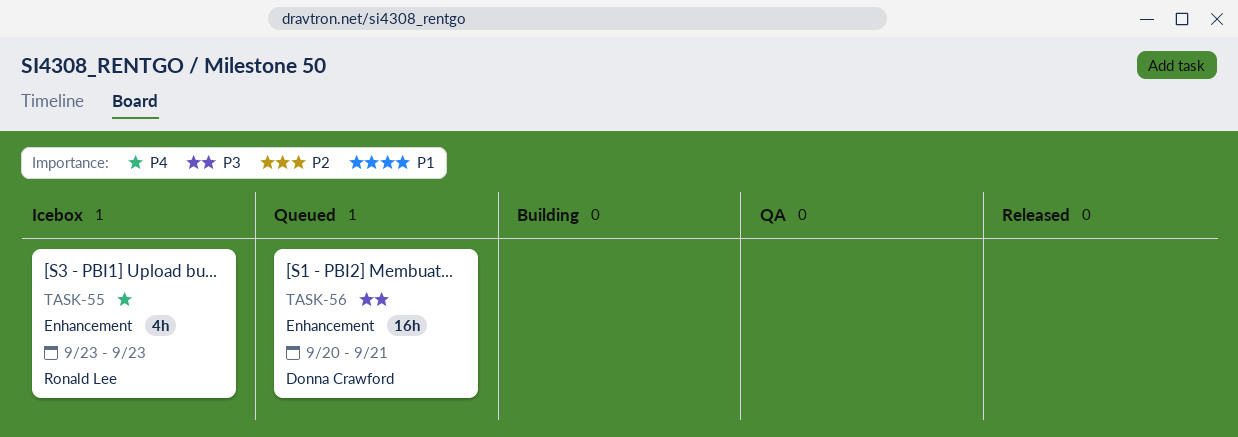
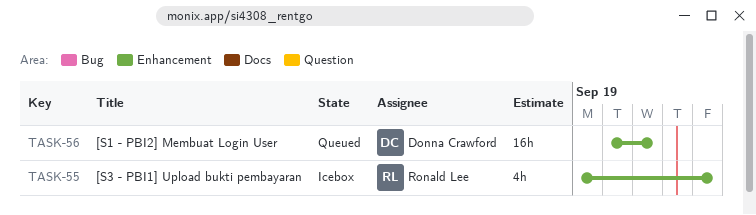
TASK-55, start: Sep 23 -> Sep 19

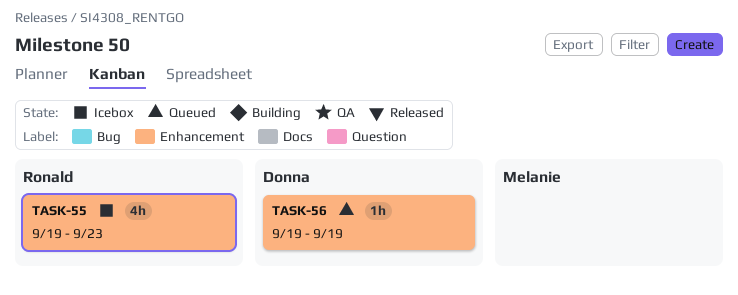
TASK-56, estimate: 16h -> 1h
TASK-56, start: Sep 20 -> Sep 19
TASK-56, due: Sep 21 -> Sep 19

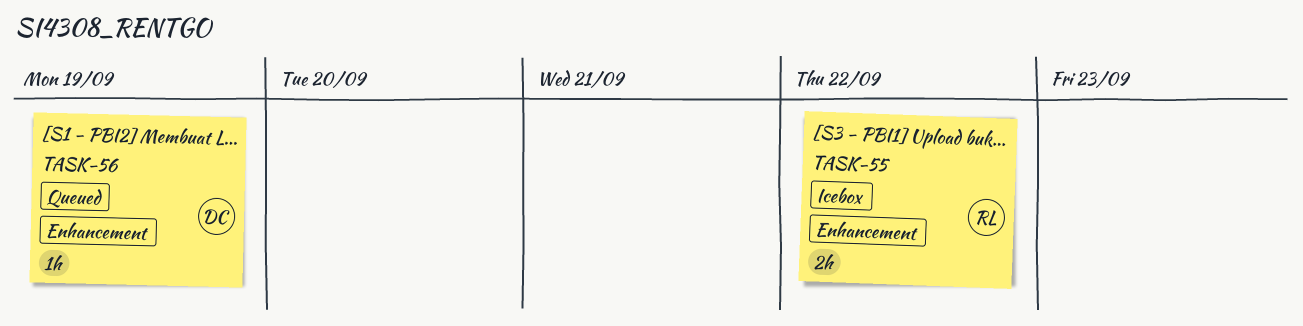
TASK-55, estimate: 4h -> 2h
TASK-55, due: Sep 23 -> Sep 22

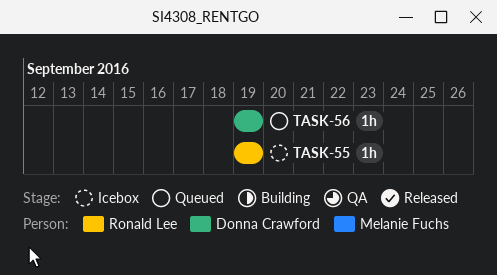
TASK-55, estimate: 2h -> 1h
TASK-55, due: Sep 22 -> Sep 19

